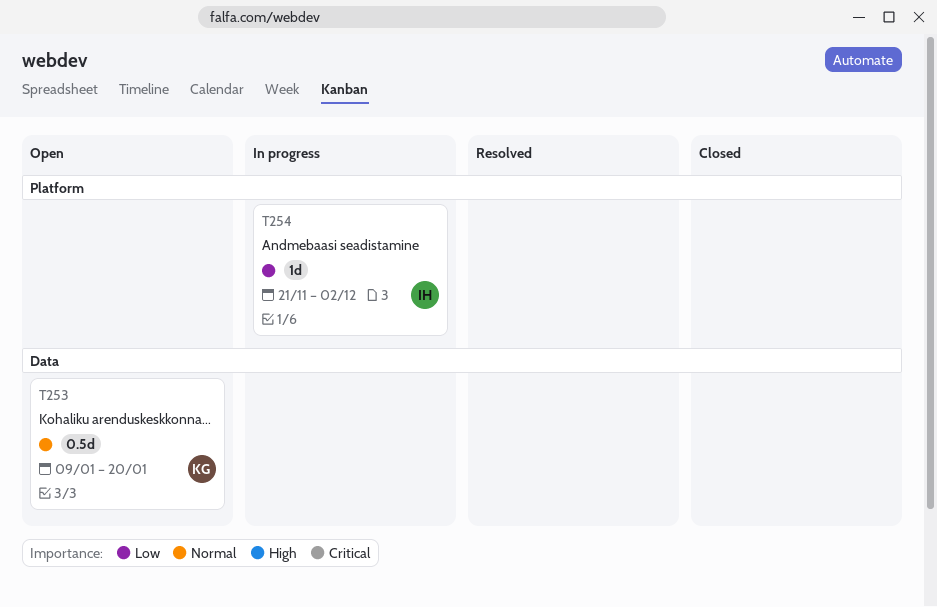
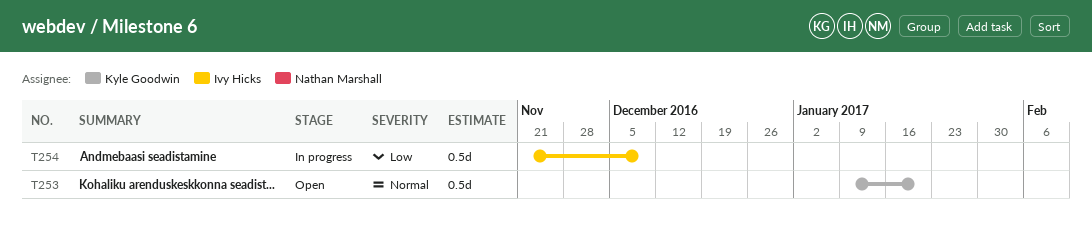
T254, estimate: 1d -> 0.5d
T254, due: Dec 2 -> Dec 9

